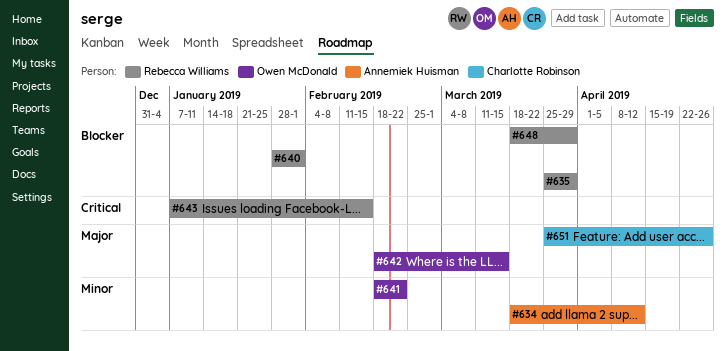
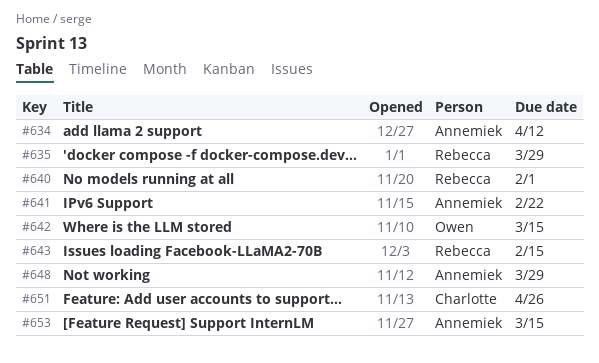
#641, owner: Owen McDonald -> Annemiek Huisman
#648, owner: Rebecca Williams -> Annemiek Huisman
#653: none -> present

